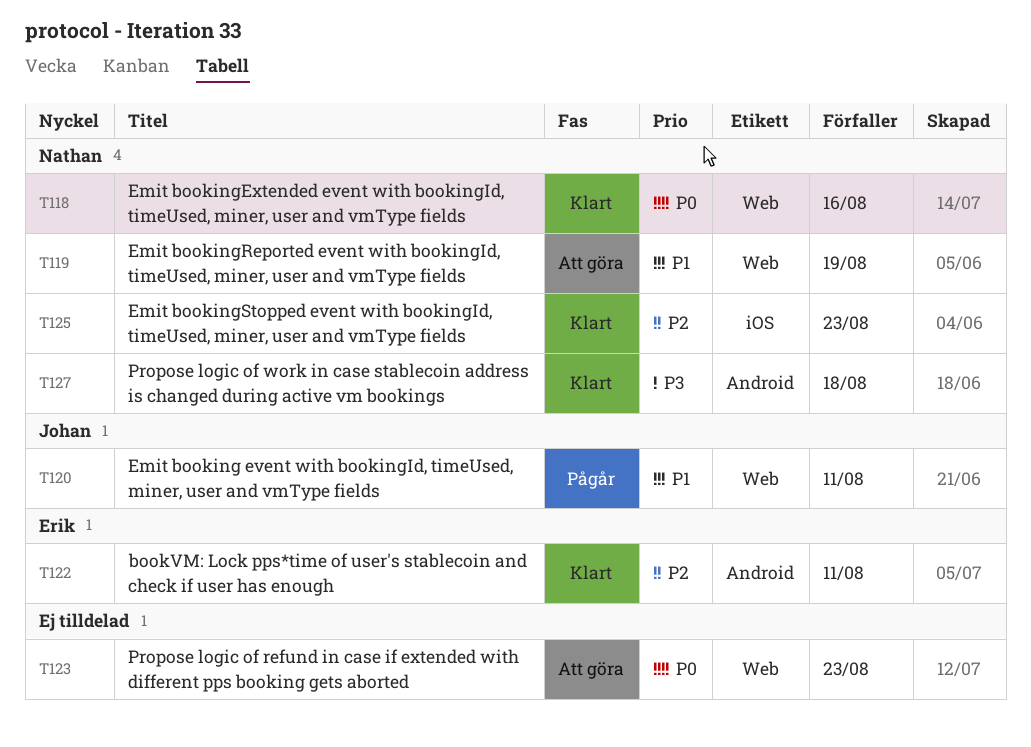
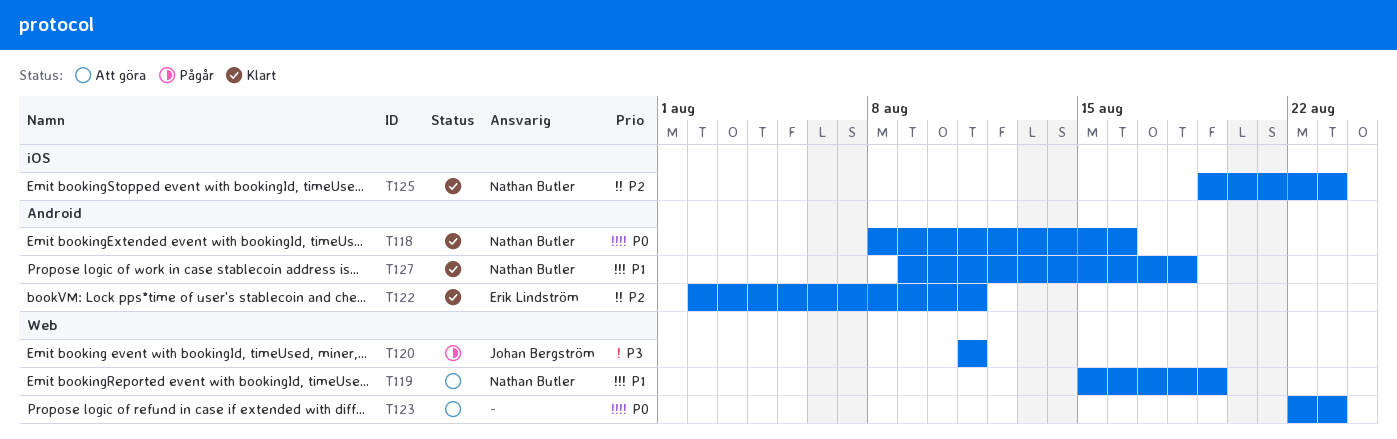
T118, label: Web -> Android
T120, priority: P1 -> P3
T127, priority: P3 -> P1

